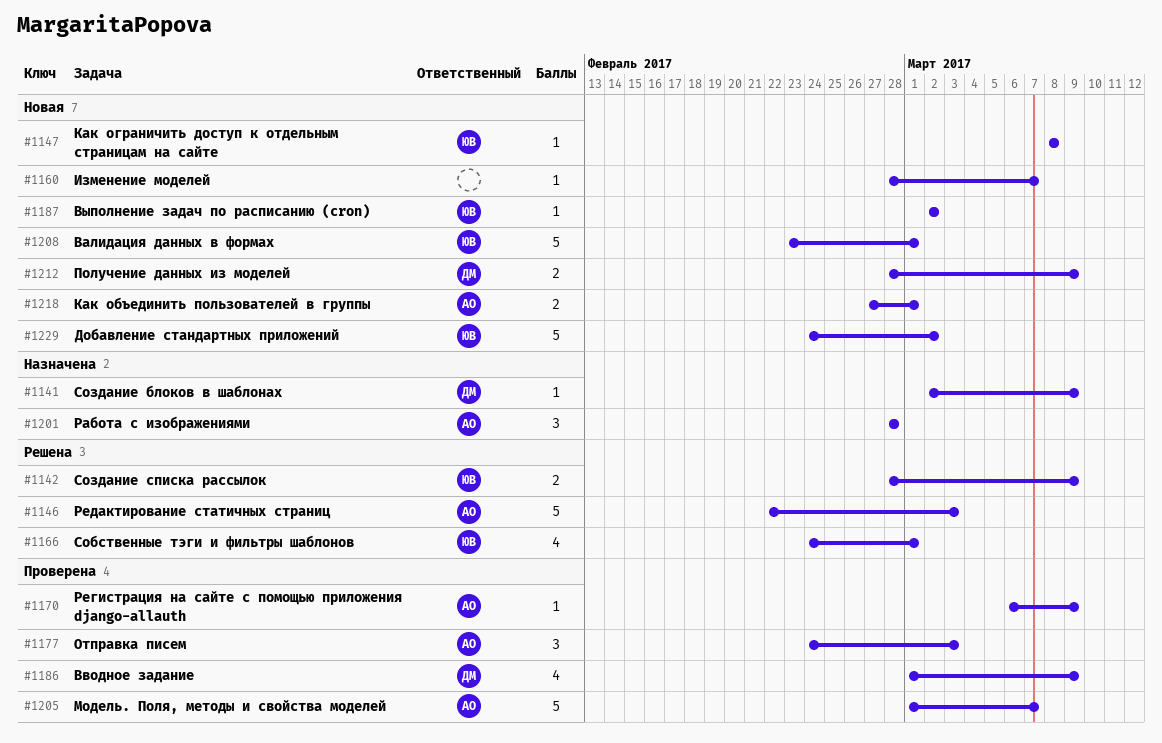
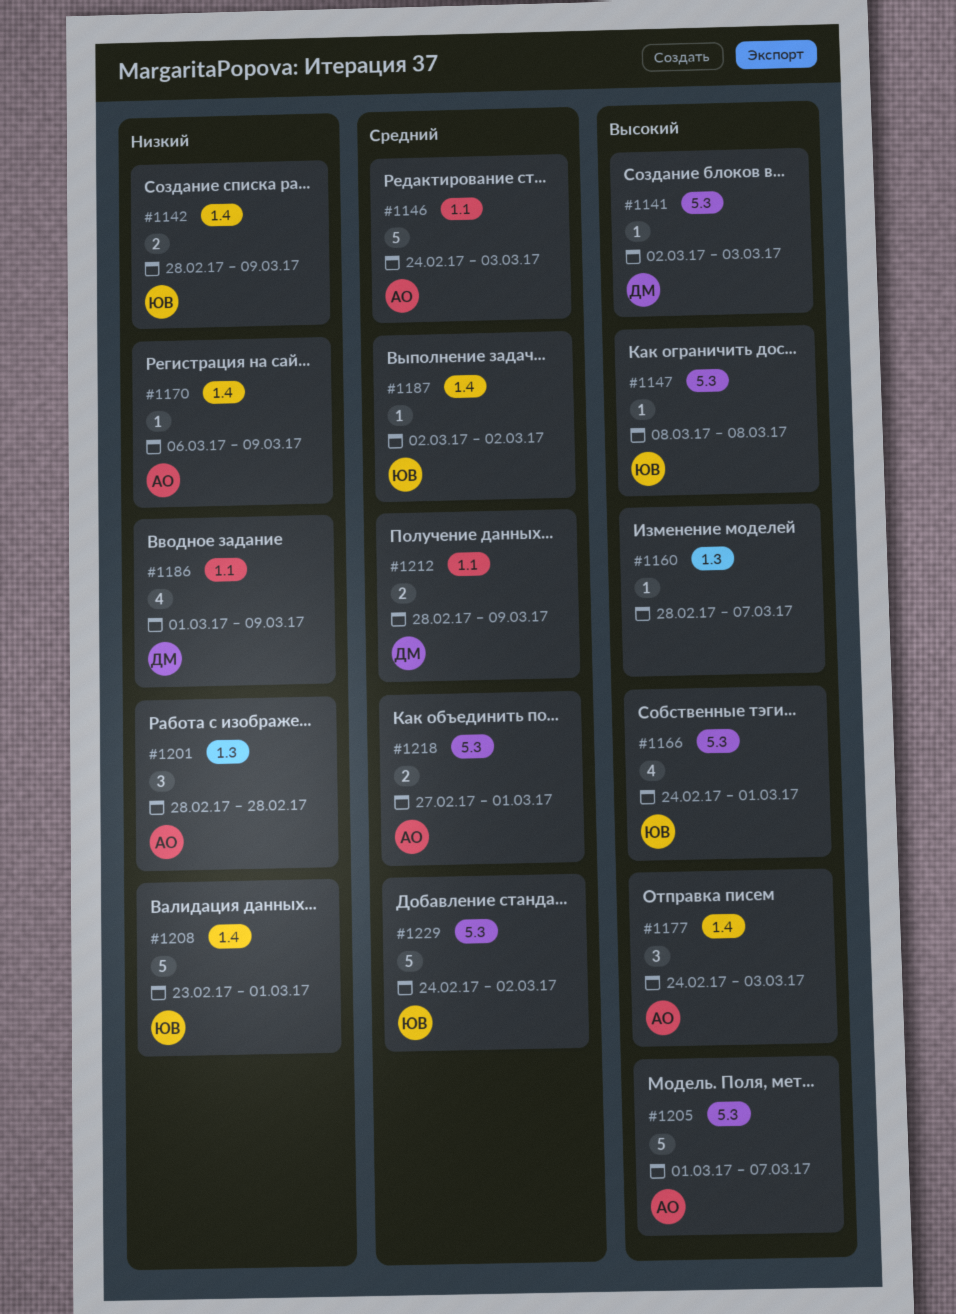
#1141, due: Mar 9 -> Mar 3
#1146, start: Feb 22 -> Feb 24

